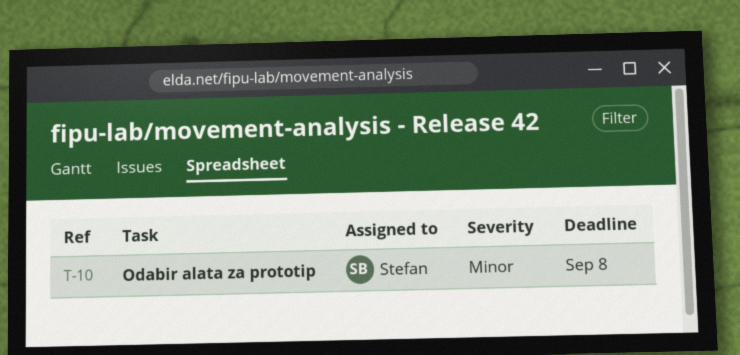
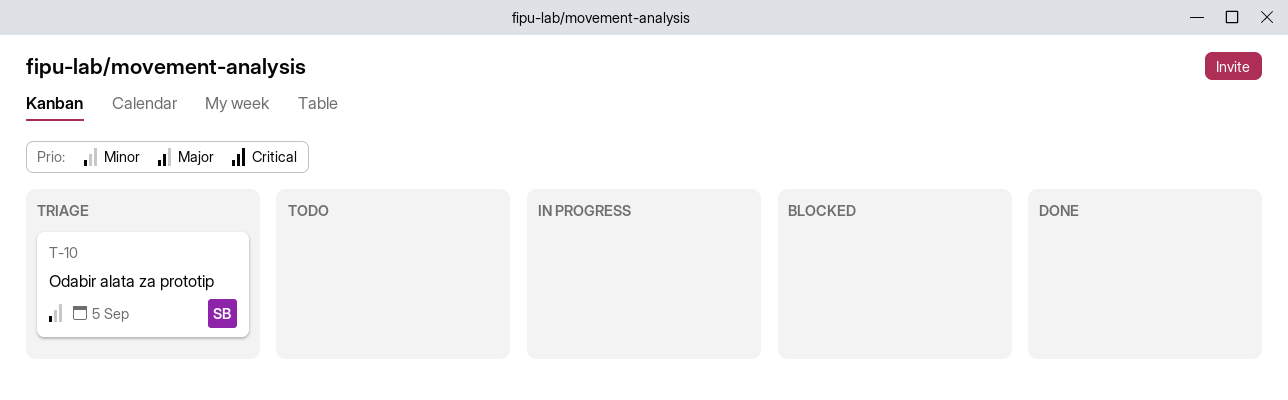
T-10, due: Sep 8 -> Sep 5

